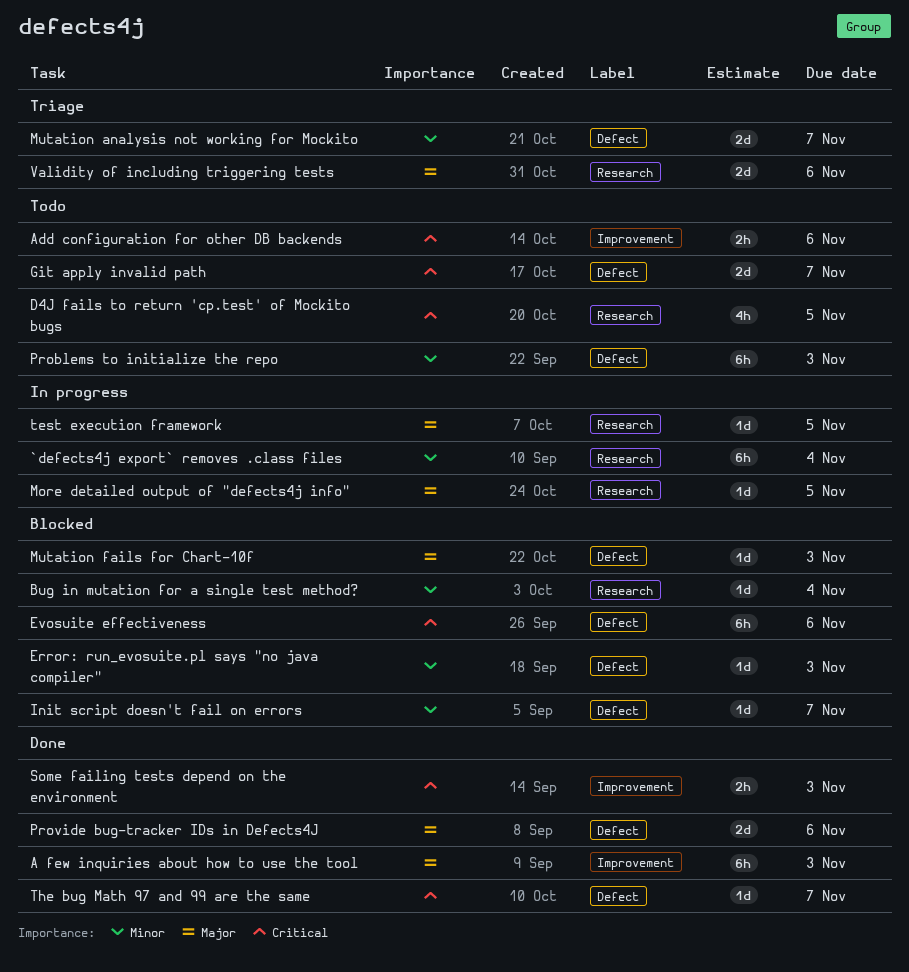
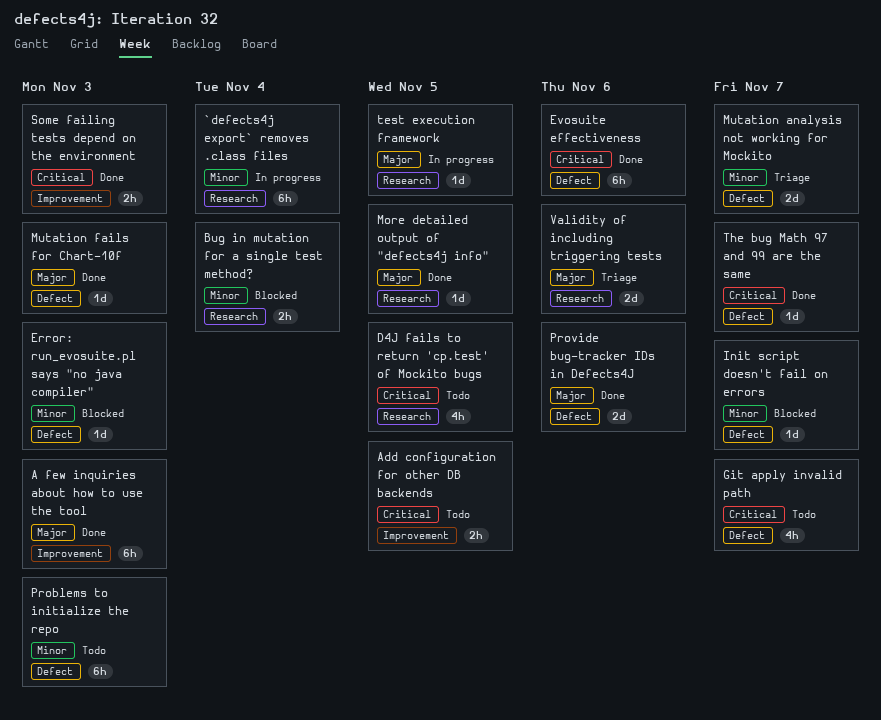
Add configuration for other DB backends, due: Nov 6 -> Nov 5
Bug in mutation for a single test method?, estimate: 1d -> 2h
Evosuite effectiveness, status: Blocked -> Done
Git apply invalid path, estimate: 2d -> 4h
More detailed output of "defects4j info", status: In progress -> Done
Mutation fails for Chart-10f, status: Blocked -> Done

